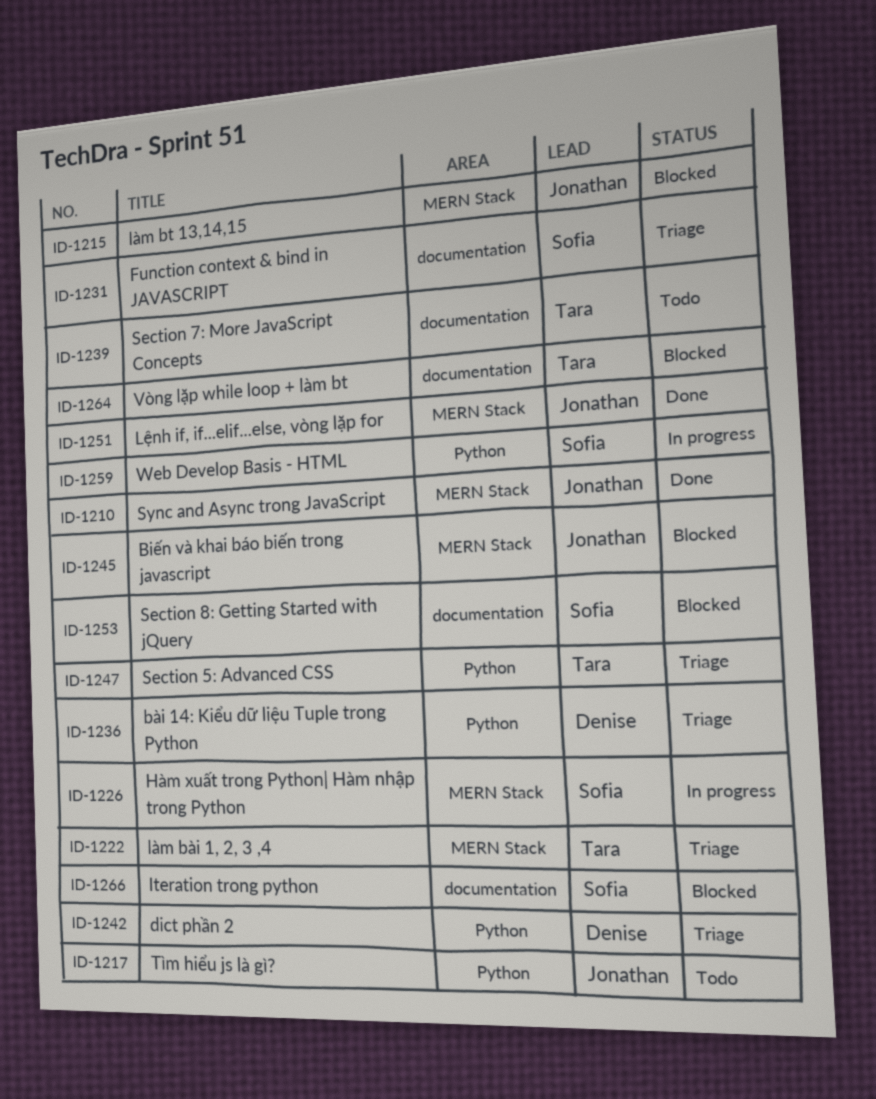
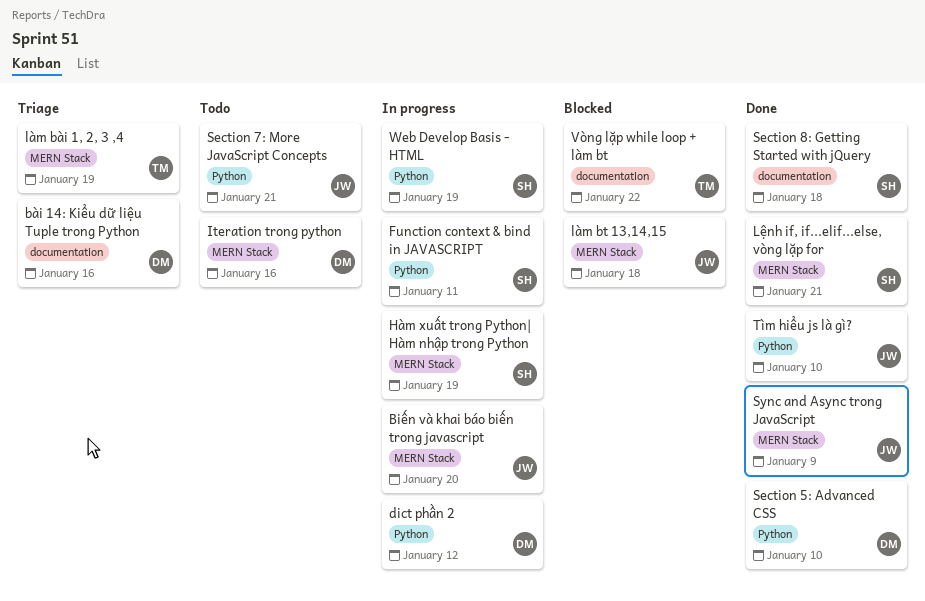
Biến và khai báo biến trong javascript, status: Blocked -> In progress
bài 14: Kiểu dữ liệu Tuple trong Python, label: Python -> documentation
dict phần 2, status: Triage -> In progress
Function context & bind in JAVASCRIPT, status: Triage -> In progress
Function context & bind in JAVASCRIPT, label: documentation -> Python
Iteration trong python, status: Blocked -> Todo
Iteration trong python, owner: Sofia -> Denise
Iteration trong python, label: documentation -> MERN Stack
Lệnh if, if...elif...else, vòng lặp for, owner: Jonathan -> Sofia
Section 5: Advanced CSS, status: Triage -> Done
Section 5: Advanced CSS, owner: Tara -> Denise
Section 7: More JavaScript Concepts, owner: Tara -> Jonathan
Section 7: More JavaScript Concepts, label: documentation -> Python
Section 8: Getting Started with jQuery, status: Blocked -> Done
Tìm hiểu js là gì?, status: Todo -> Done

